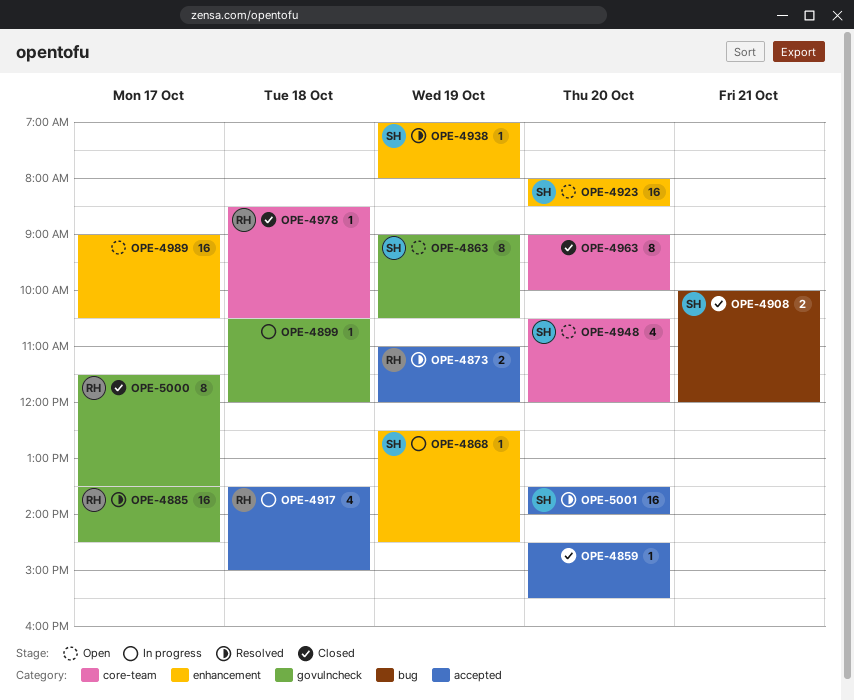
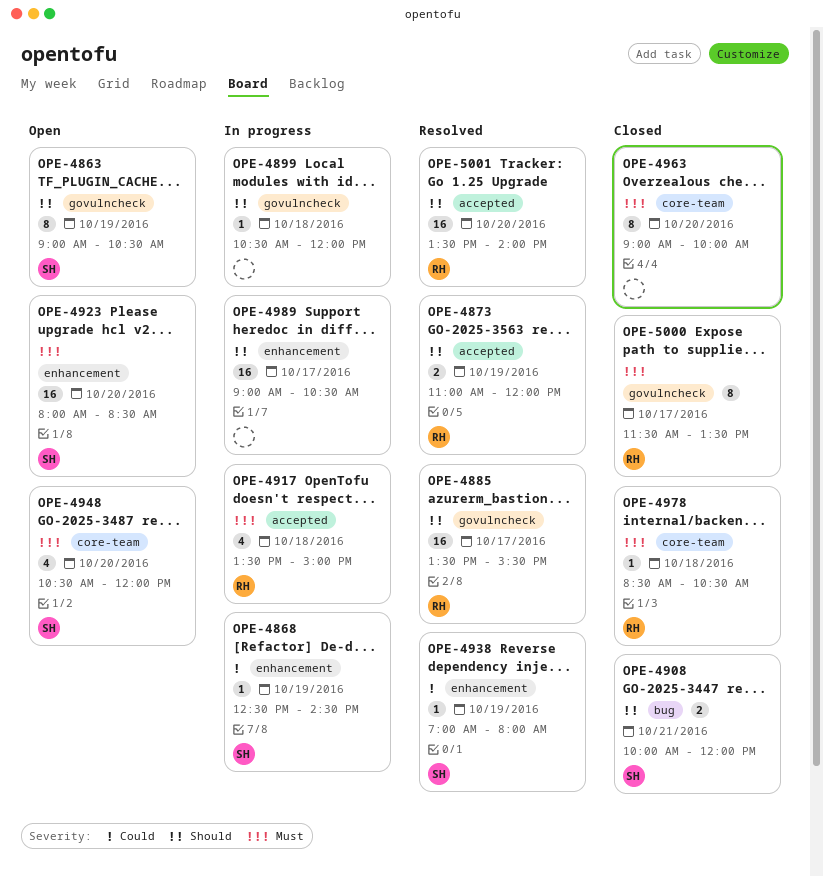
OPE-4859: present -> none
OPE-4885, ends: 14:30 -> 15:30
OPE-4989, status: Open -> In progress
OPE-5001, owner: SH -> RH

